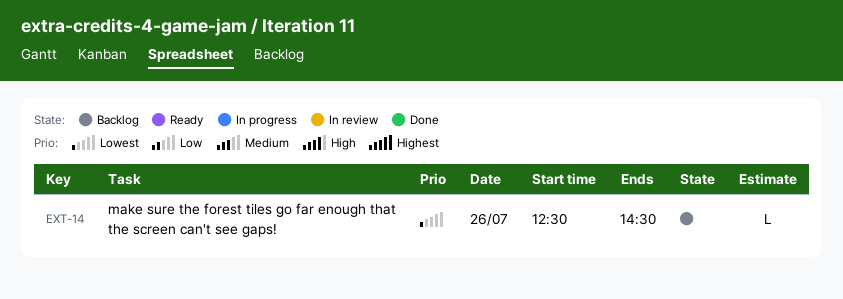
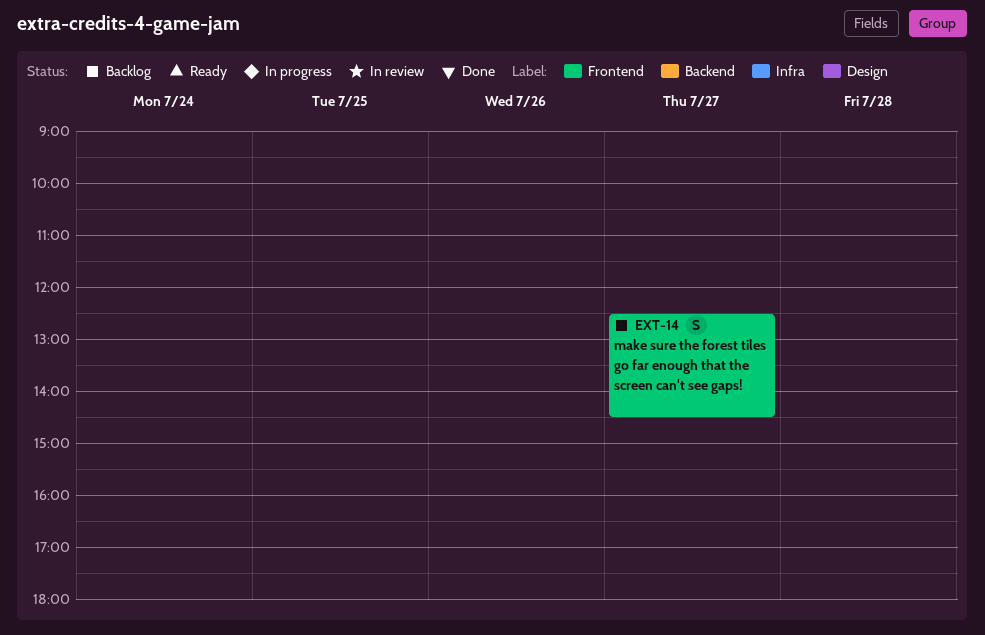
EXT-14, estimate: L -> S
EXT-14, day: Jul 26 -> Jul 27

